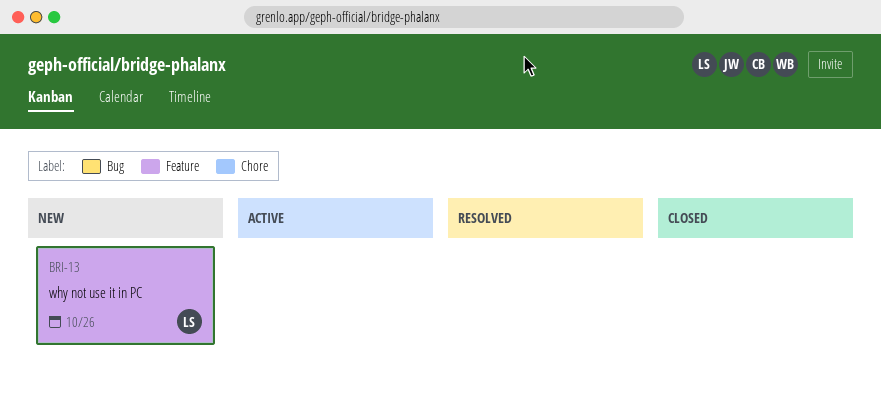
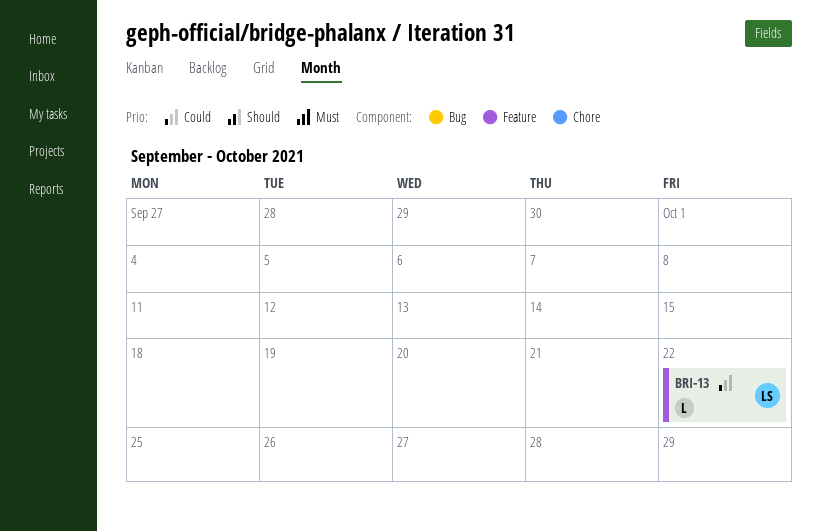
BRI-13, due: Oct 26 -> Oct 22

